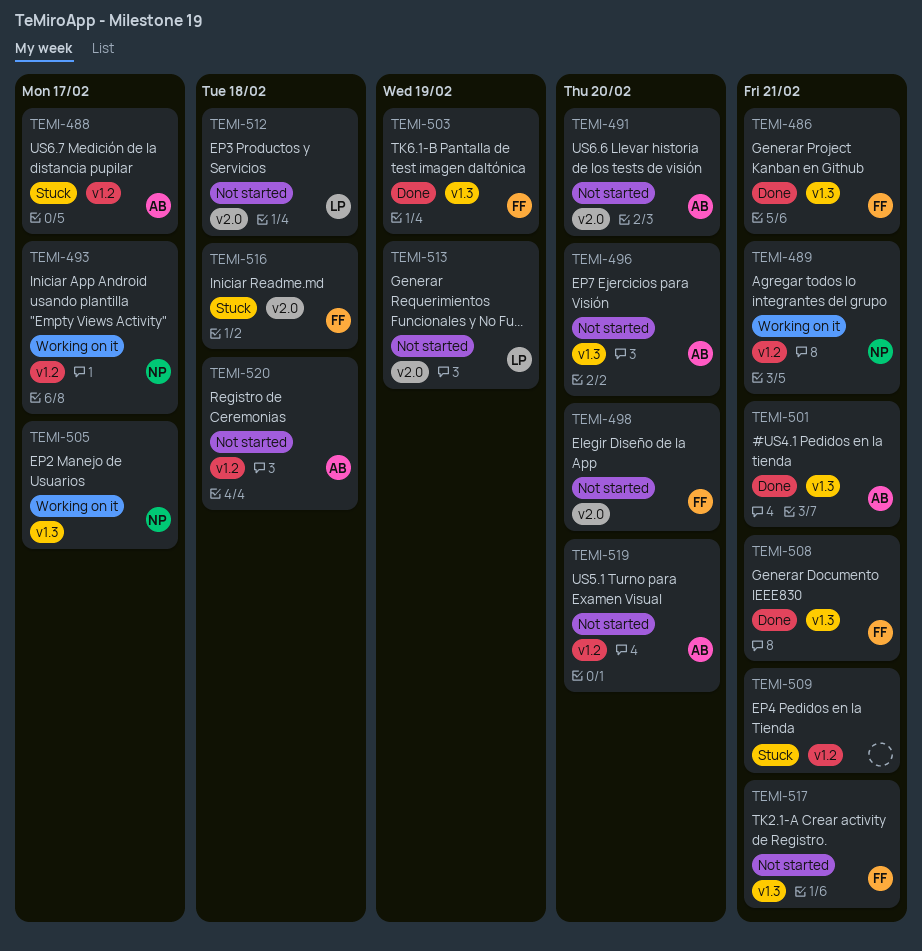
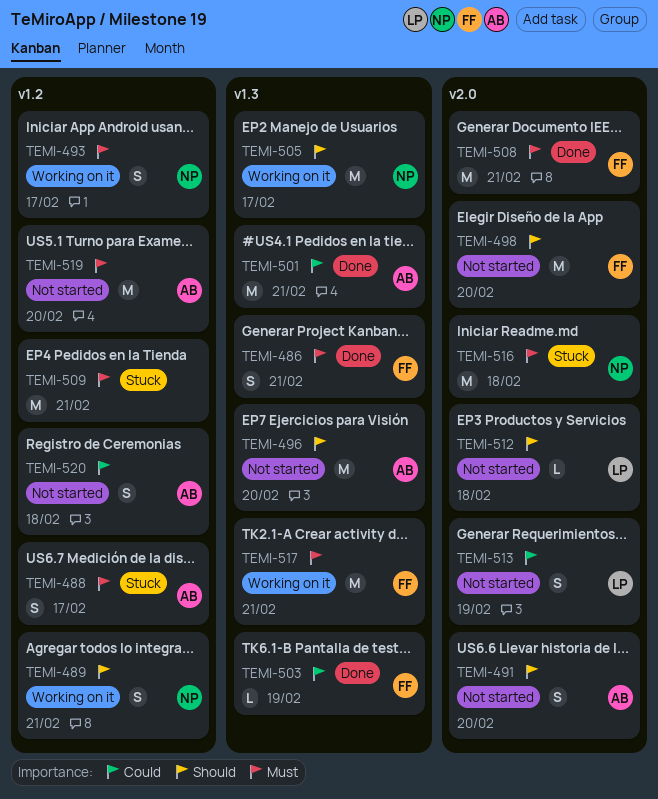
TEMI-508, label: v1.3 -> v2.0
TEMI-516, owner: FF -> NP
TEMI-517, status: Not started -> Working on it

